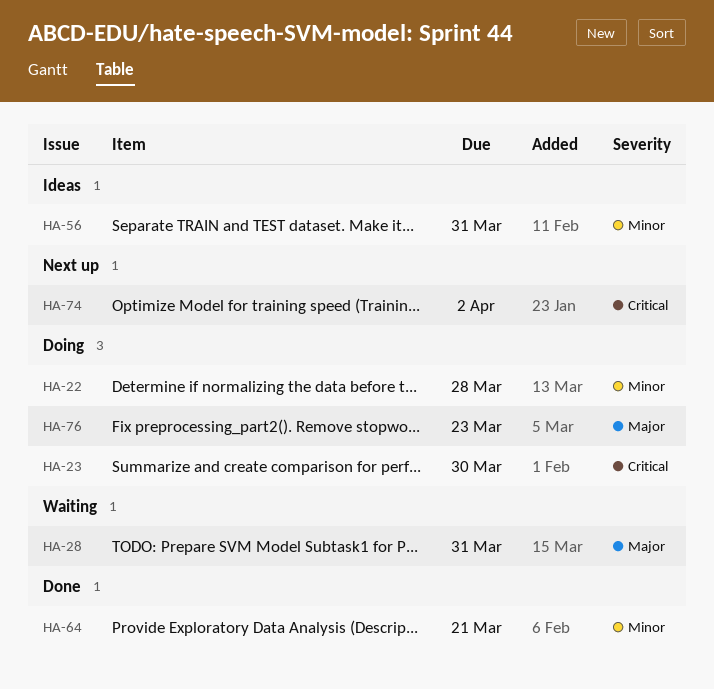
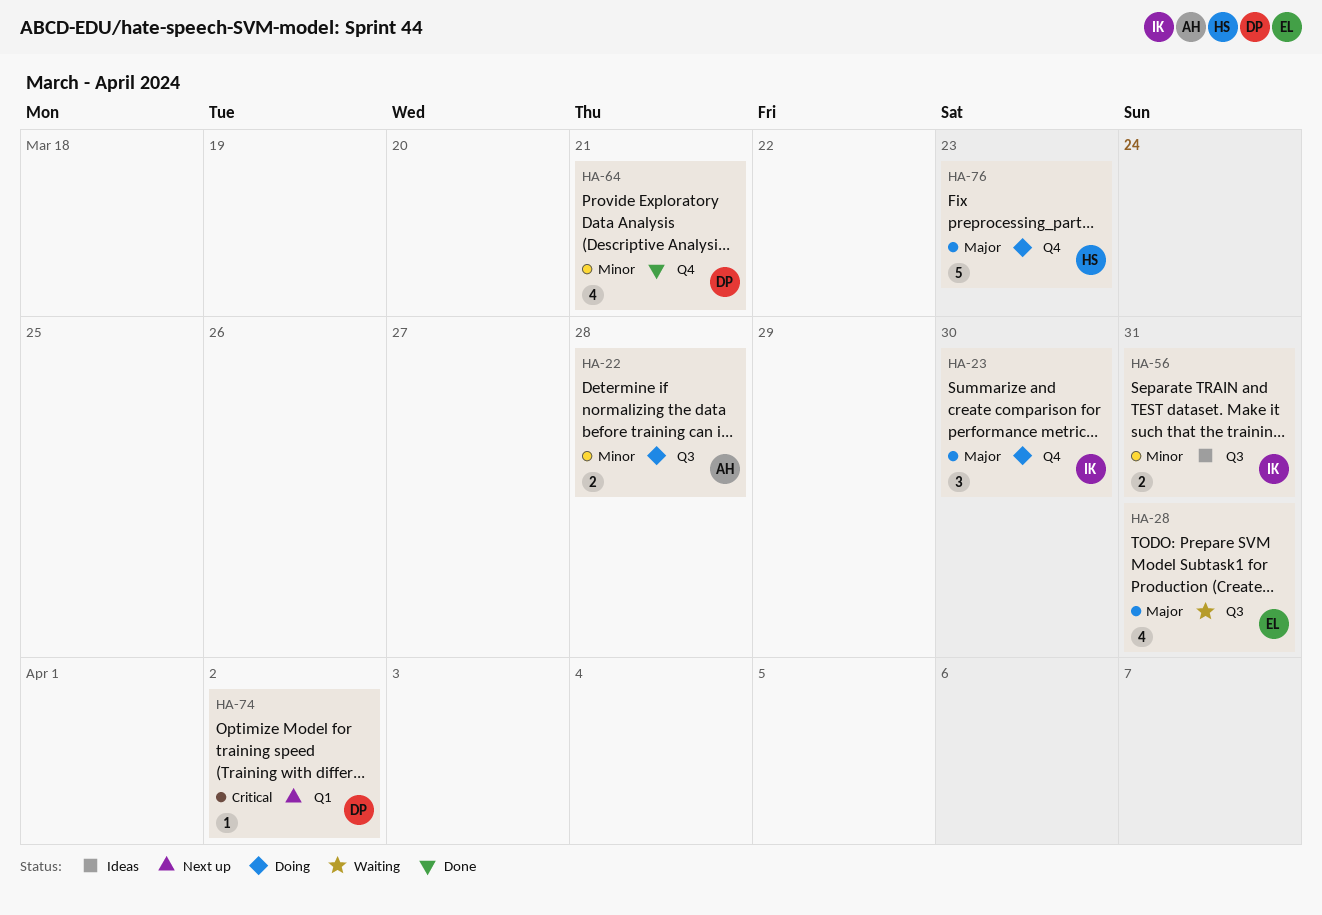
HA-23, priority: Critical -> Major

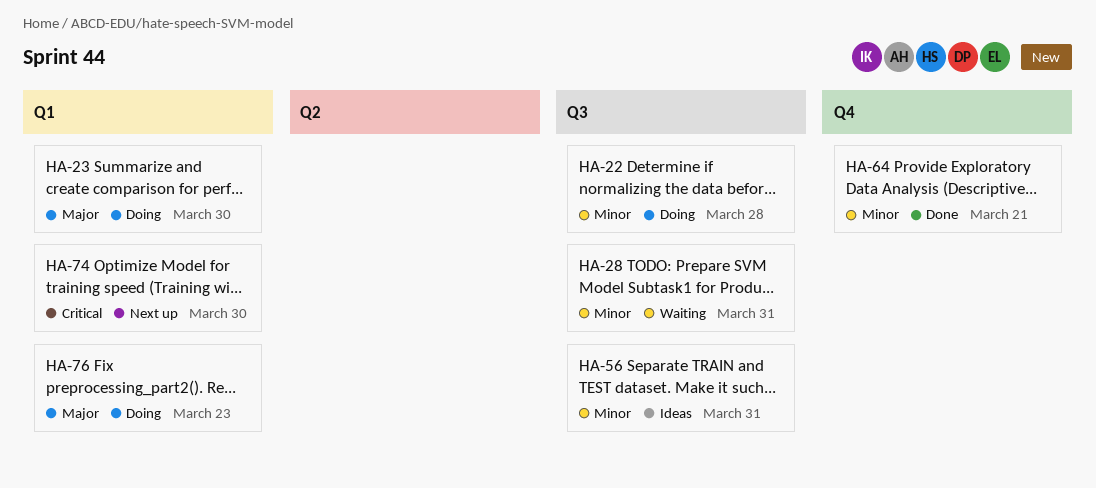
HA-23, label: Q4 -> Q1
HA-28, priority: Major -> Minor
HA-74, due: Apr 2 -> Mar 30
HA-76, label: Q4 -> Q1

